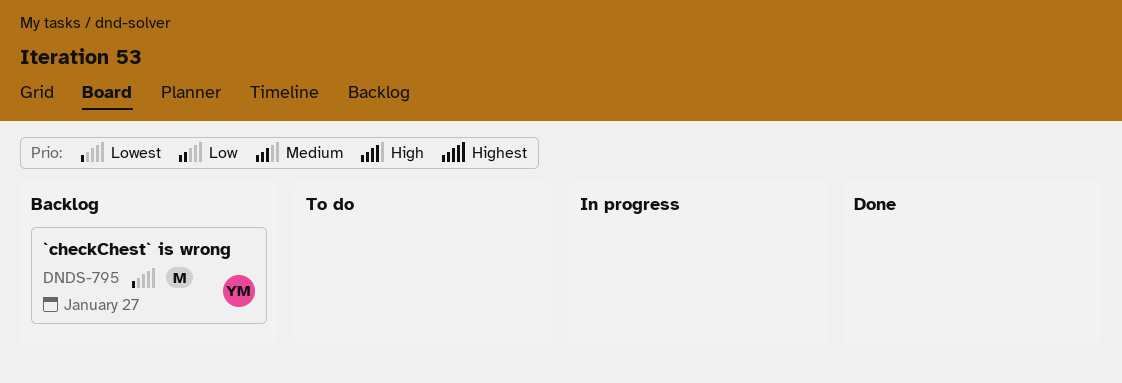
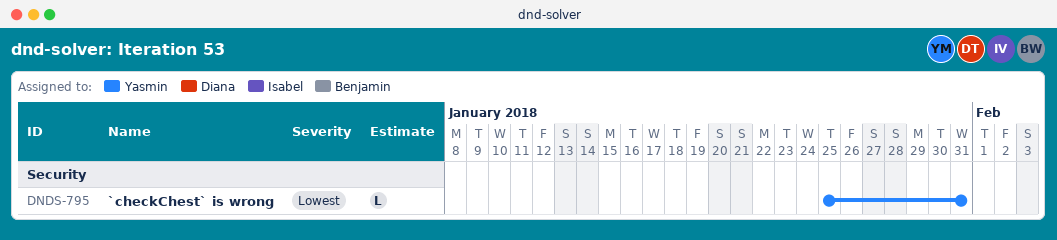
DNDS-795, estimate: M -> L
DNDS-795, due: Jan 27 -> Jan 31

